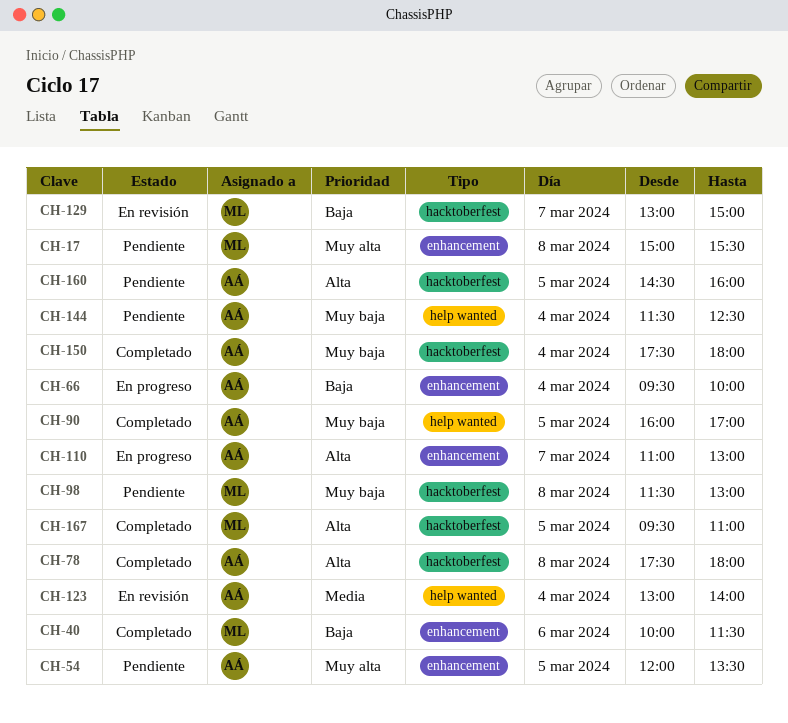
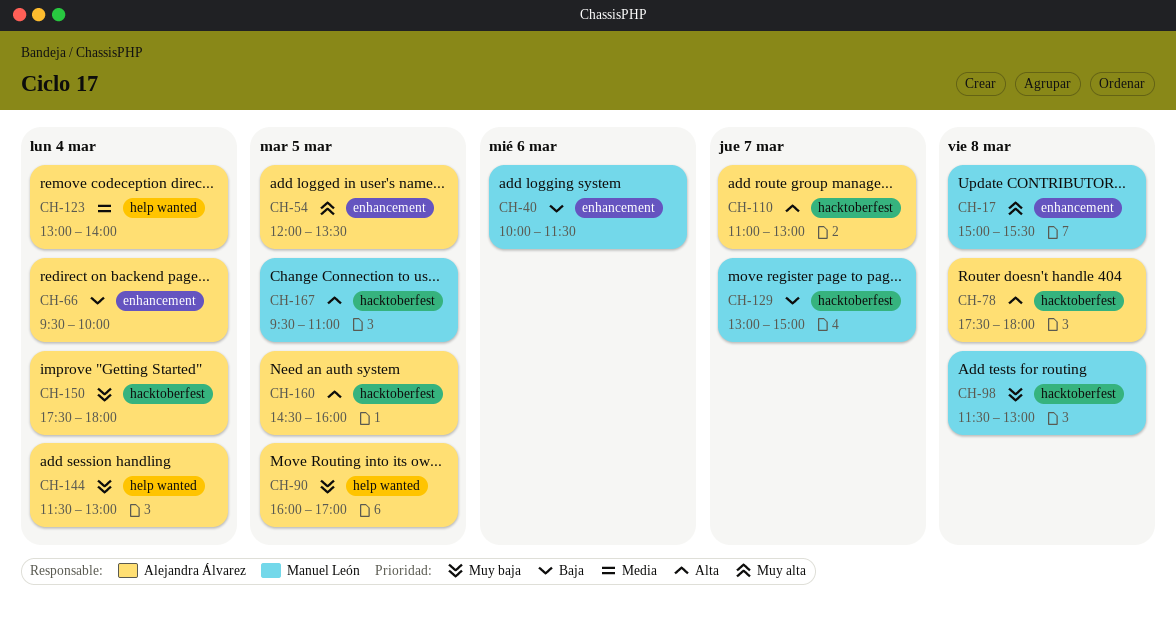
CH-110, label: enhancement -> hacktoberfest
CH-144, ends: 12:30 -> 13:00

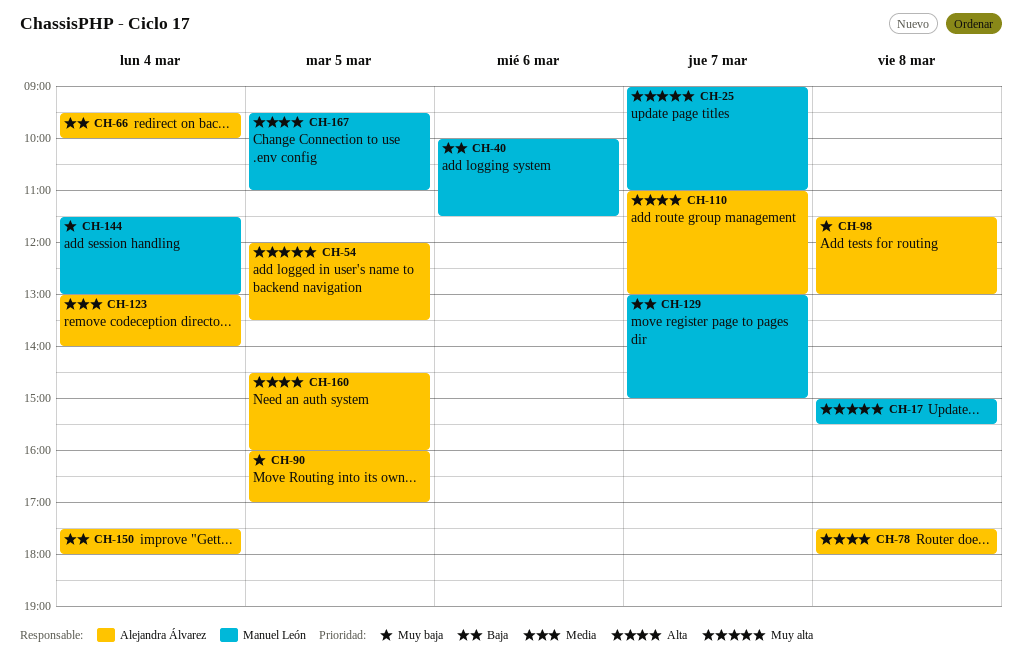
CH-25: none -> present
CH-98, owner: Manuel León -> Alejandra Álvarez
CH-144, owner: Alejandra Álvarez -> Manuel León
CH-150, priority: Muy baja -> Baja

